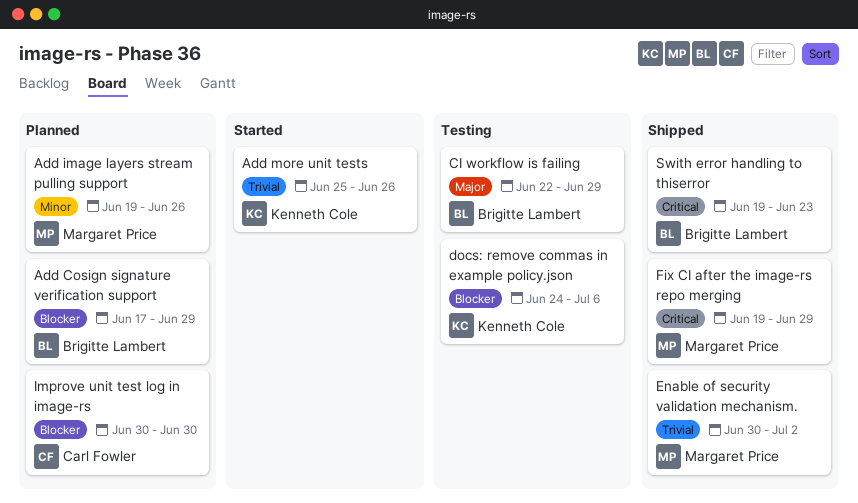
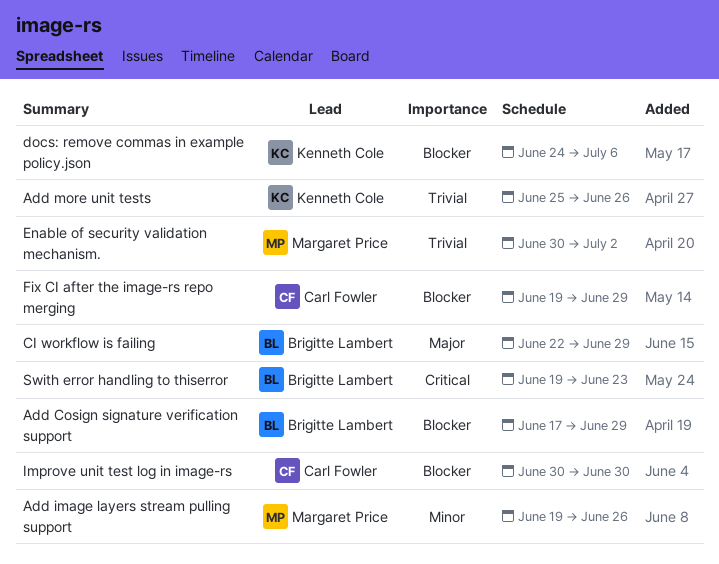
Fix CI after the image-rs repo merging, owner: Margaret Price -> Carl Fowler
Fix CI after the image-rs repo merging, priority: Critical -> Blocker

